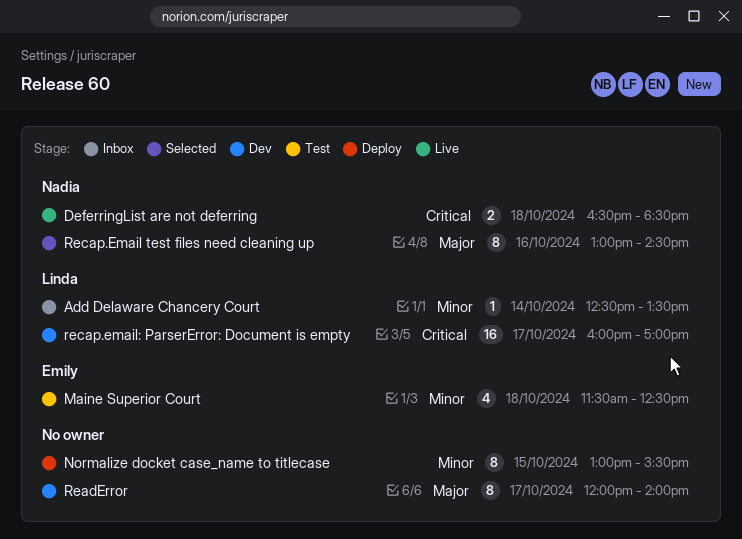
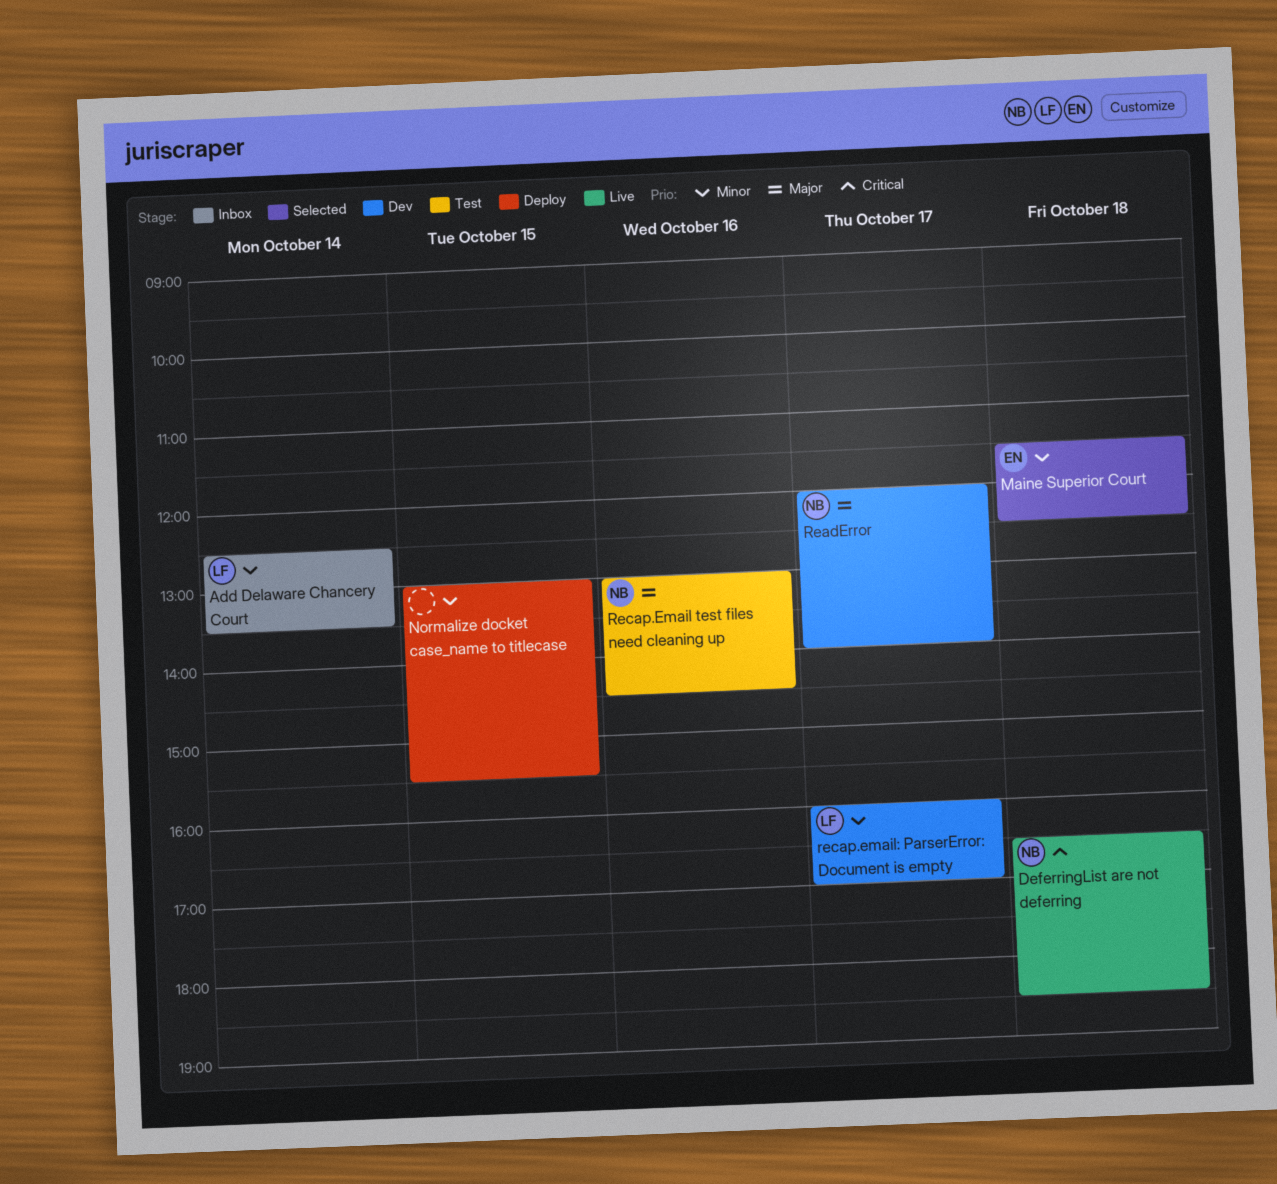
Maine Superior Court, status: Test -> Selected
ReadError, owner: none -> Nadia
Recap.Email test files need cleaning up, status: Selected -> Test
recap.email: ParserError: Document is empty, priority: Critical -> Minor

